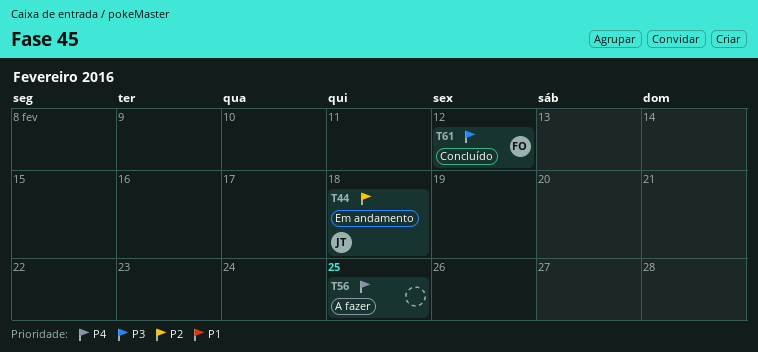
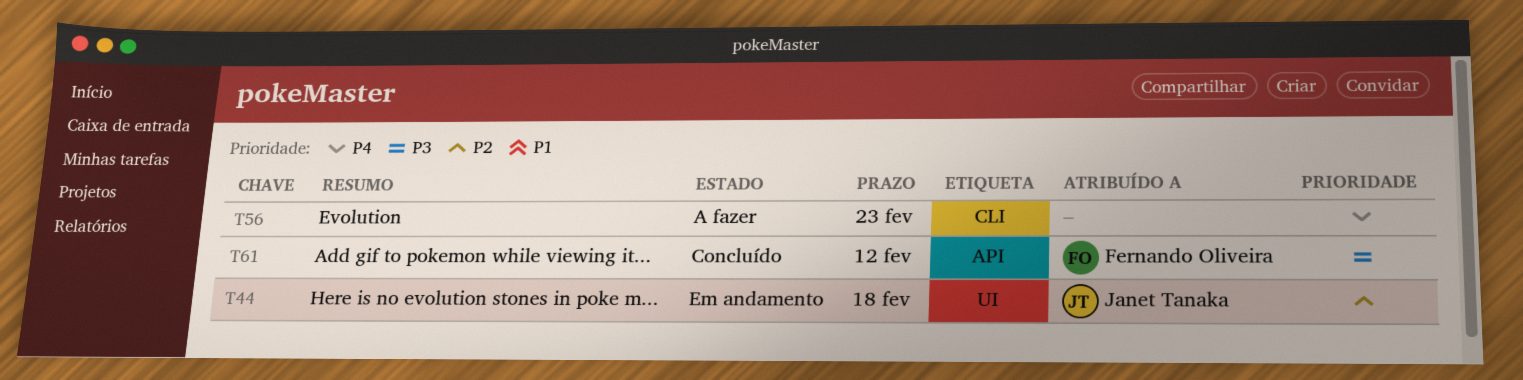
T56, due: Feb 25 -> Feb 23

